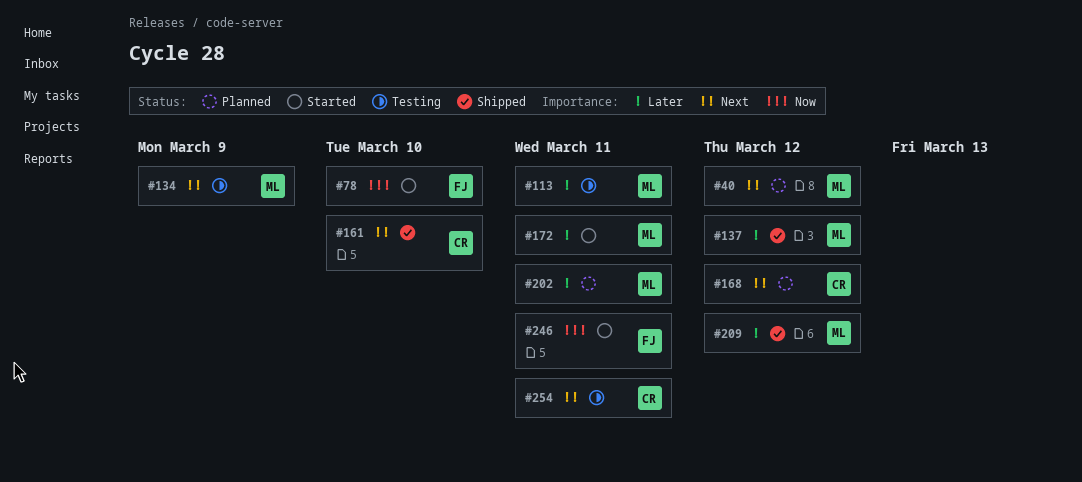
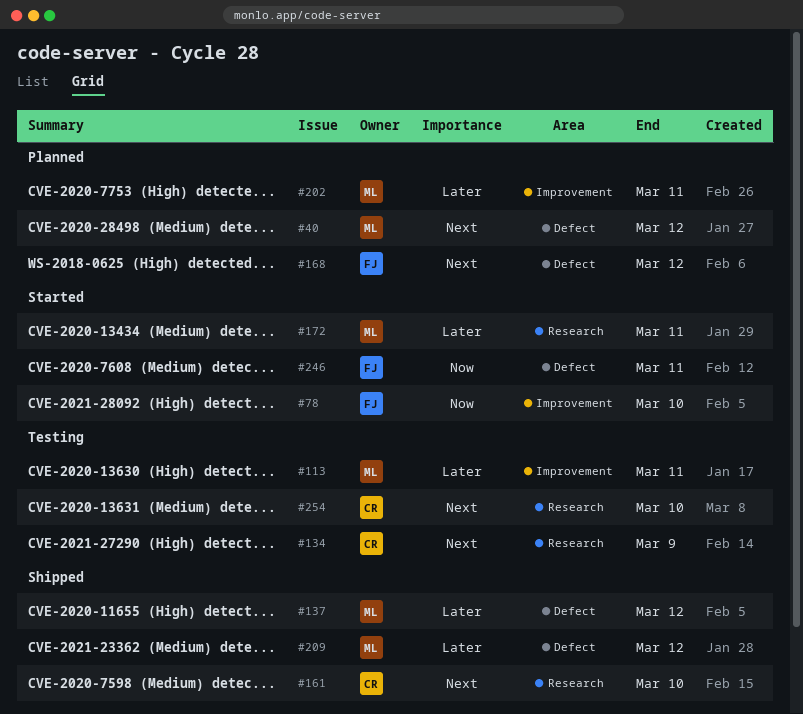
#134, owner: ML -> CR
#168, owner: CR -> FJ
#254, due: Mar 11 -> Mar 10

